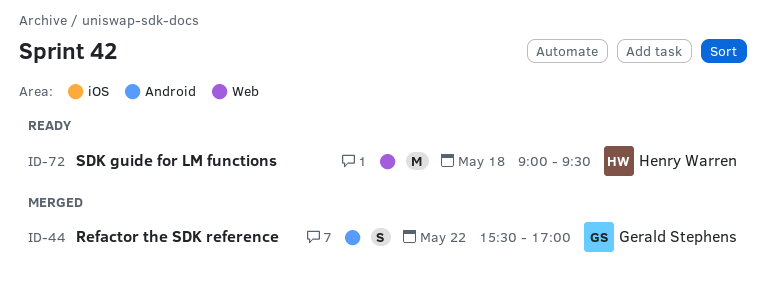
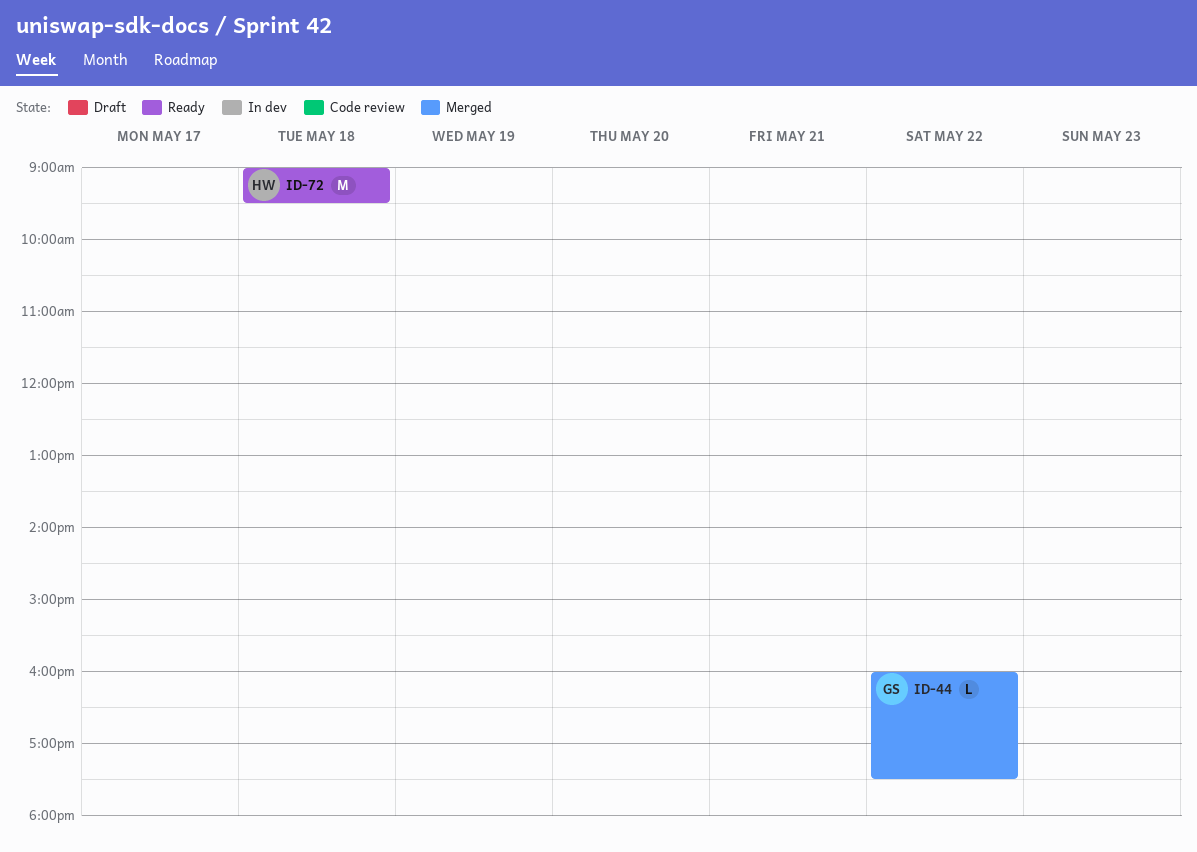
ID-44, estimate: S -> L
ID-44, begins: 15:30 -> 16:00
ID-44, ends: 17:00 -> 17:30

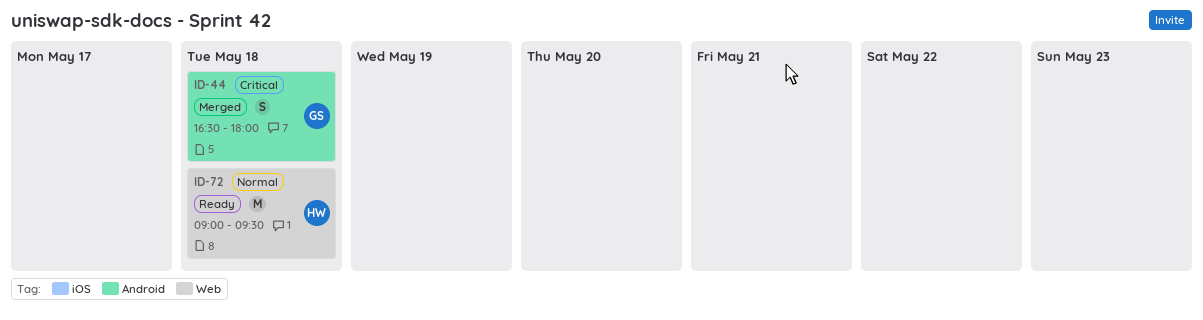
ID-44, estimate: L -> S
ID-44, day: May 22 -> May 18
ID-44, begins: 16:00 -> 16:30
ID-44, ends: 17:30 -> 18:00

